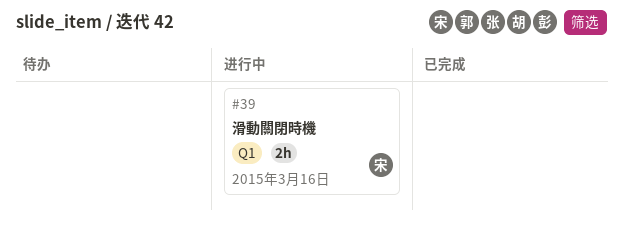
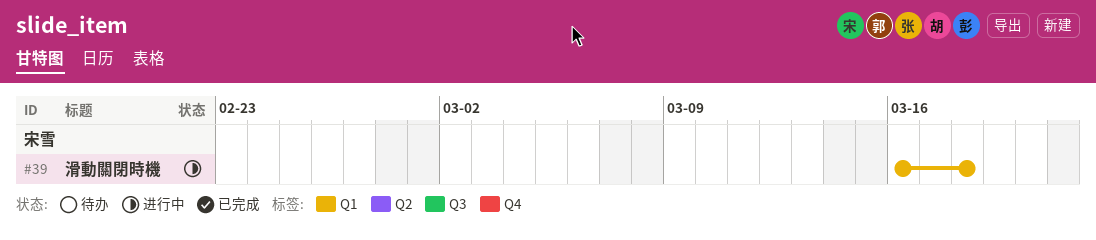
#39, due: Mar 16 -> Mar 18

